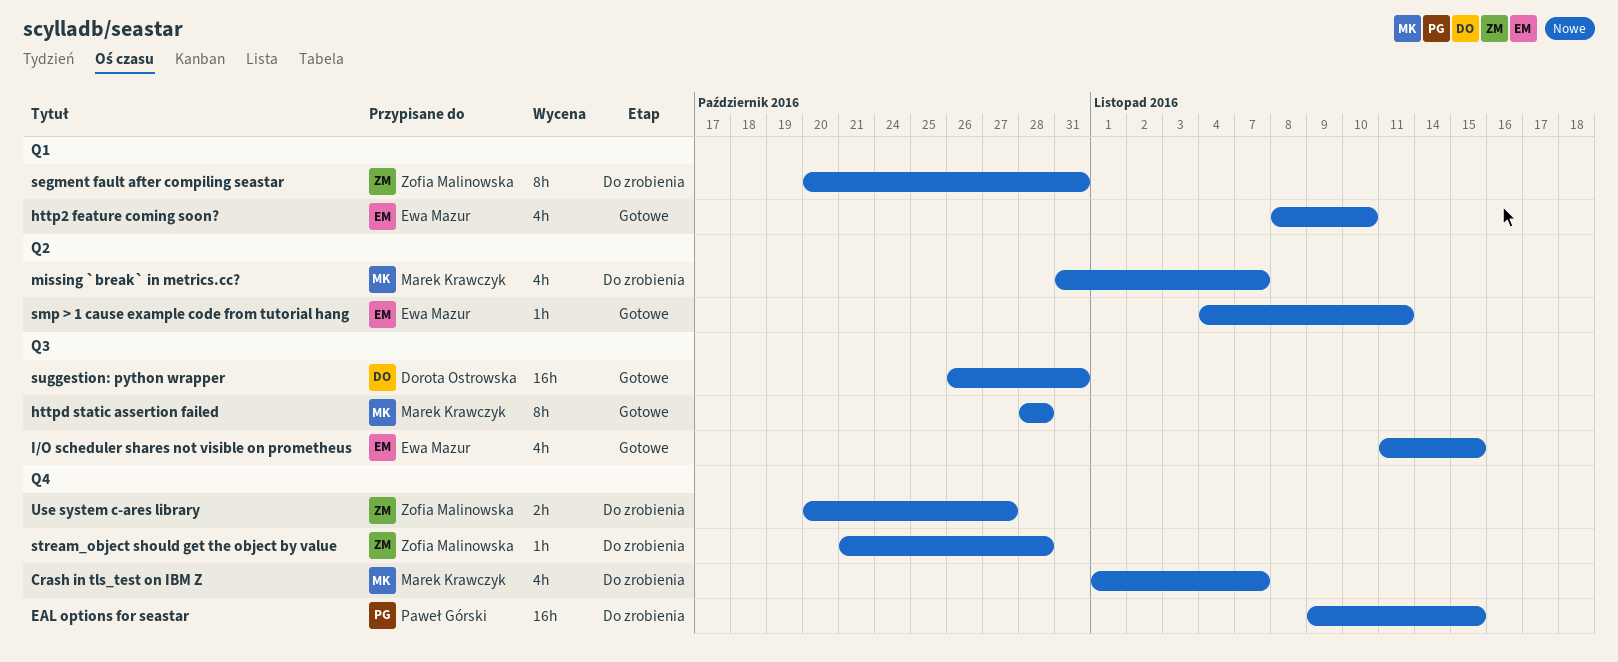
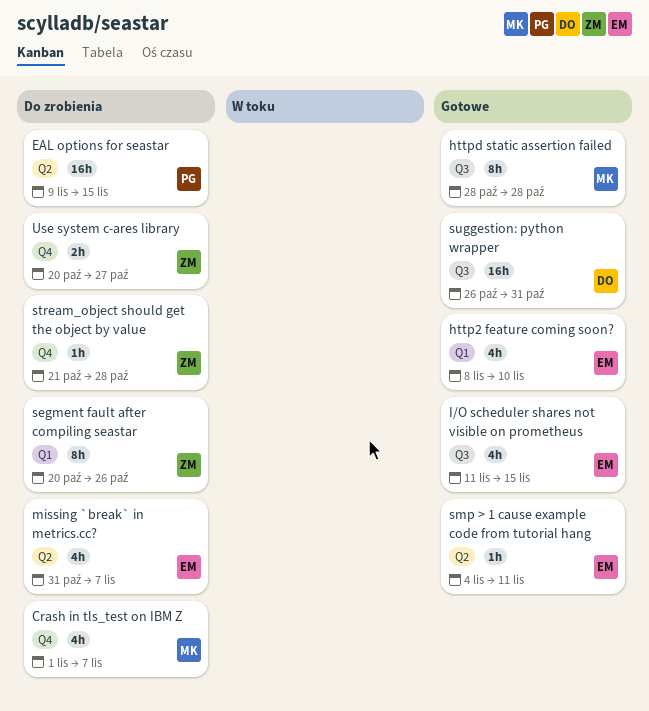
EAL options for seastar, label: Q4 -> Q2
missing `break` in metrics.cc?, owner: Marek Krawczyk -> Ewa Mazur
segment fault after compiling seastar, due: Oct 31 -> Oct 26

